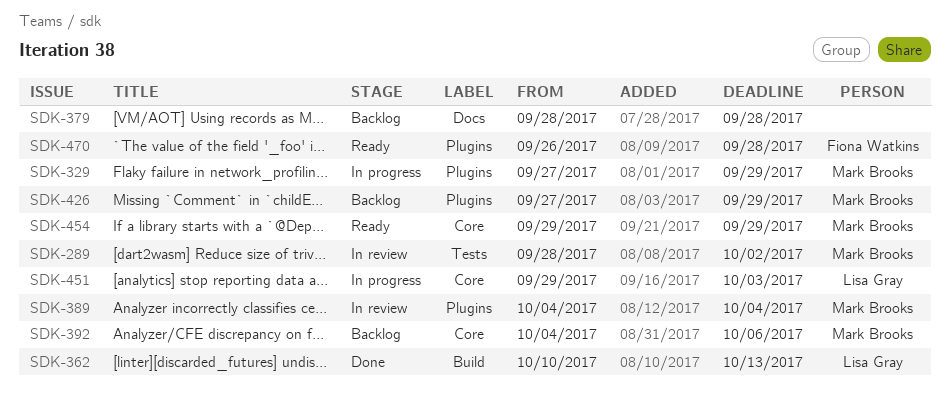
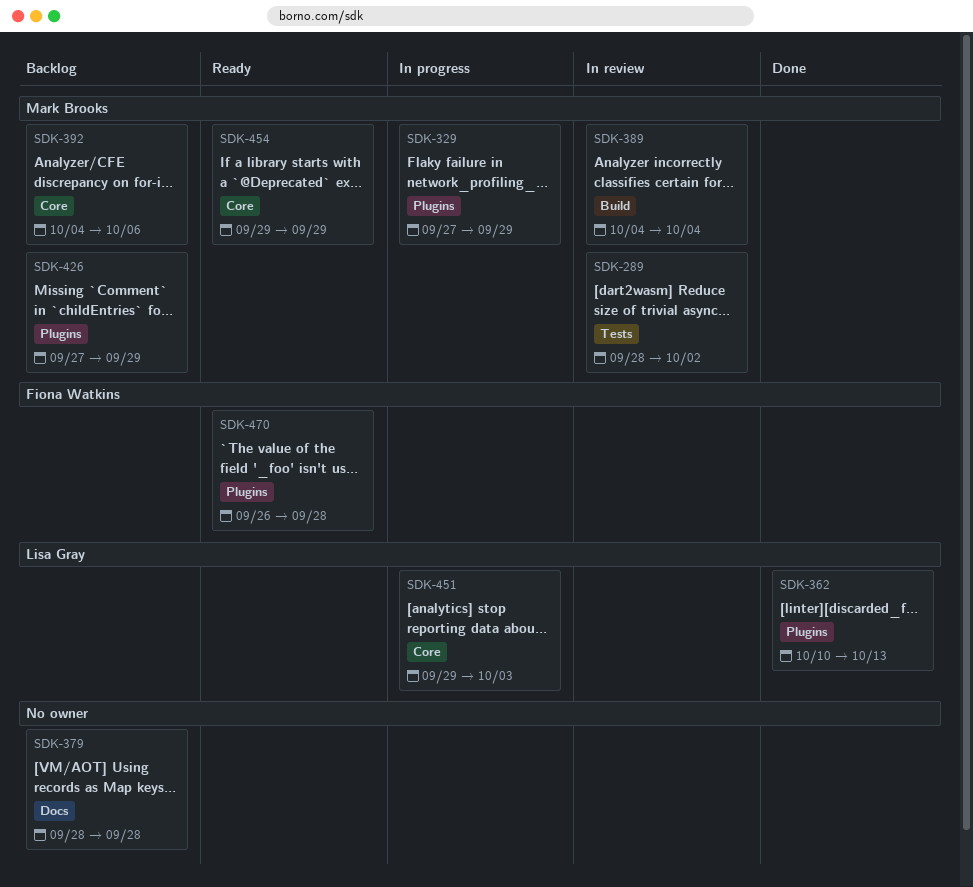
SDK-362, label: Build -> Plugins
SDK-389, label: Plugins -> Build

